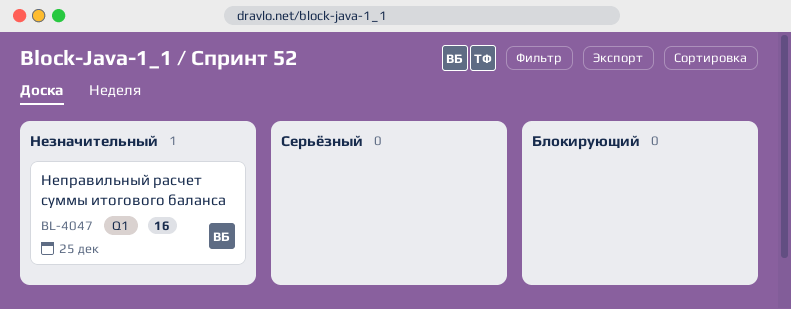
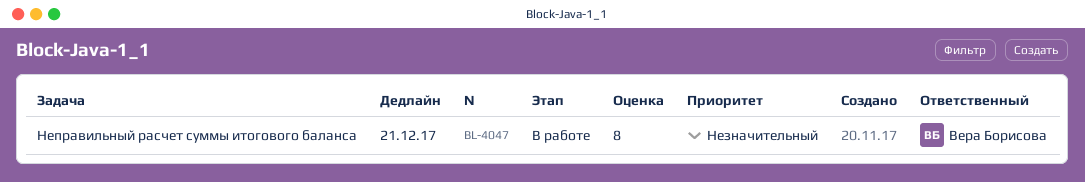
BL-4047, estimate: 16 -> 8
BL-4047, due: Dec 25 -> Dec 21

